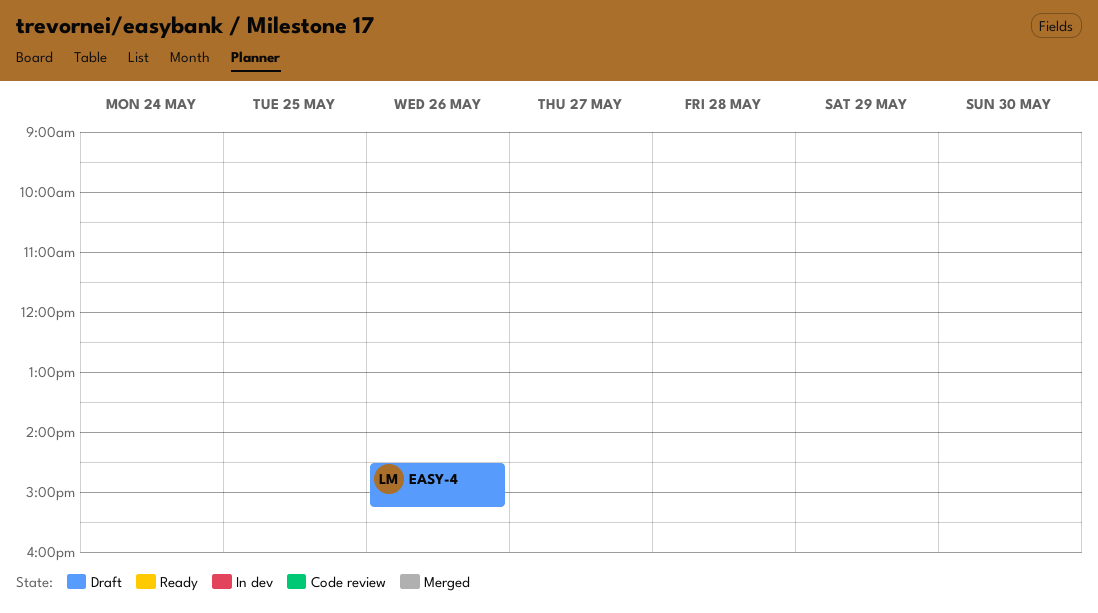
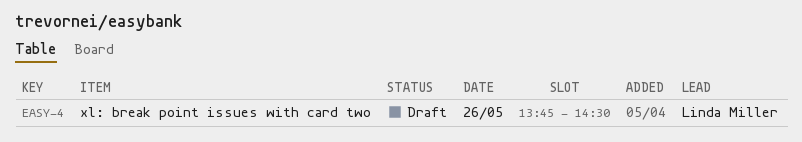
EASY-4, begins: 14:30 -> 13:45
EASY-4, ends: 15:15 -> 14:30

